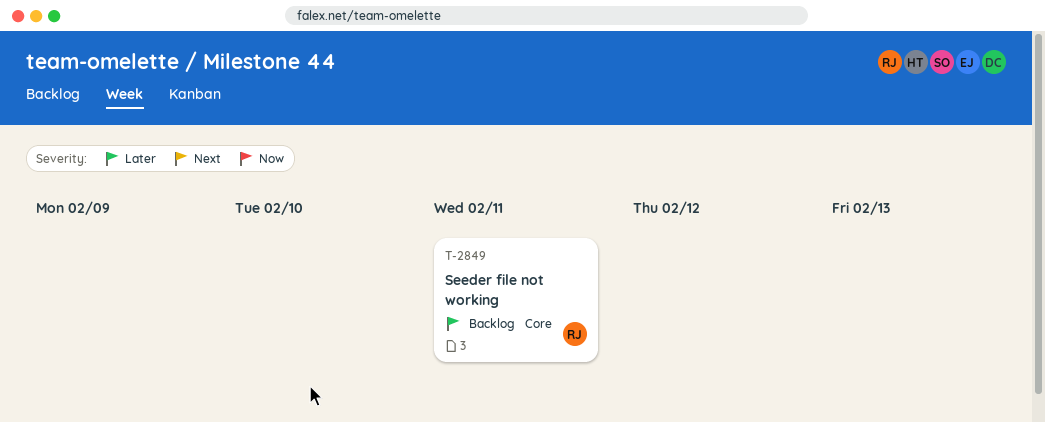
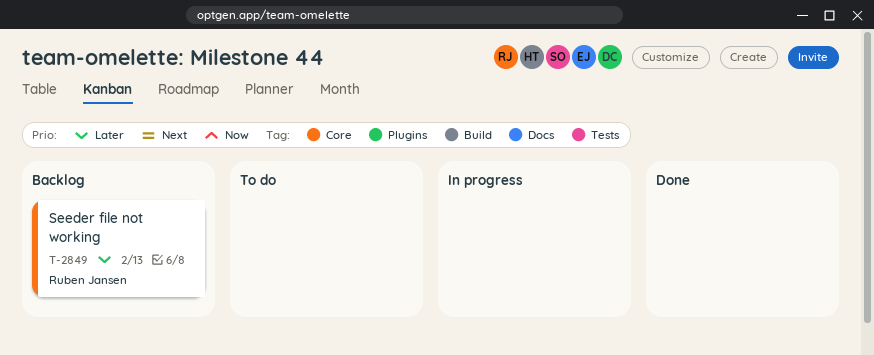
T-2849, due: Feb 11 -> Feb 13

